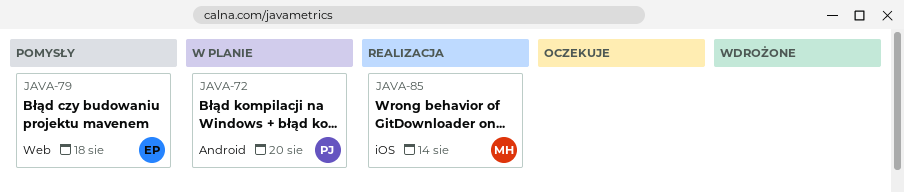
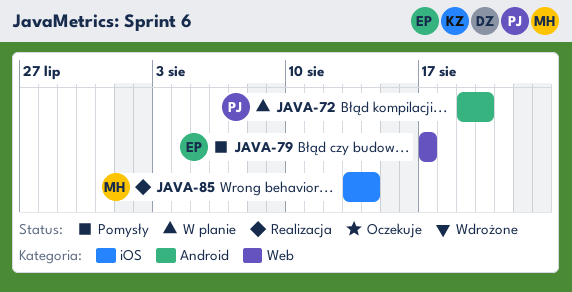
JAVA-79, due: Aug 18 -> Aug 17

